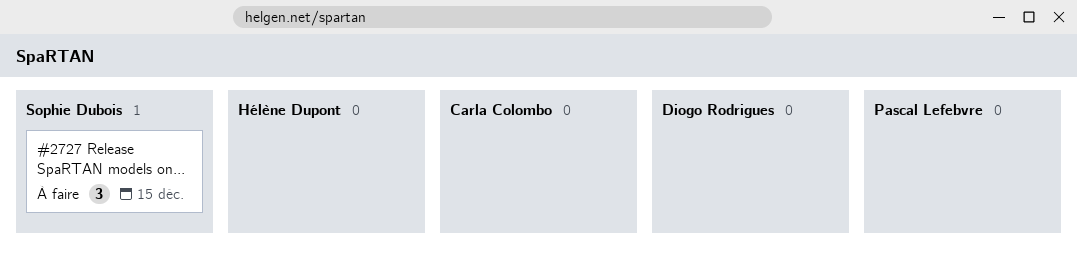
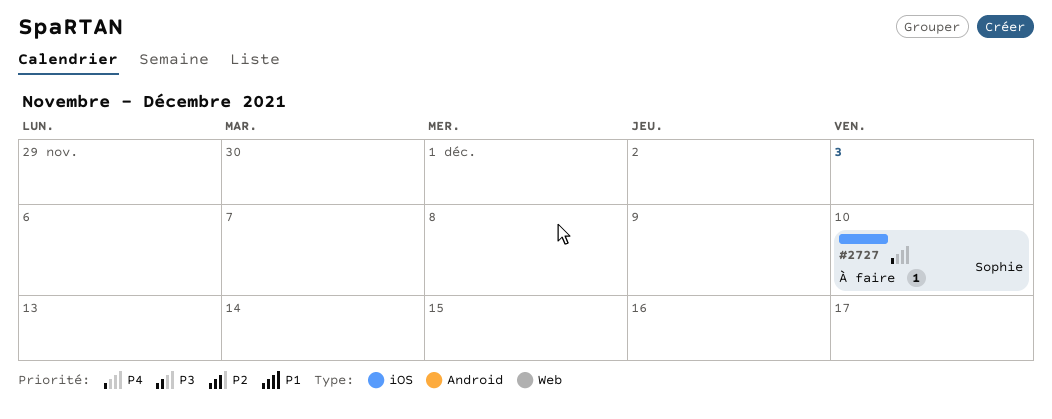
#2727, estimate: 3 -> 1
#2727, due: Dec 15 -> Dec 10

